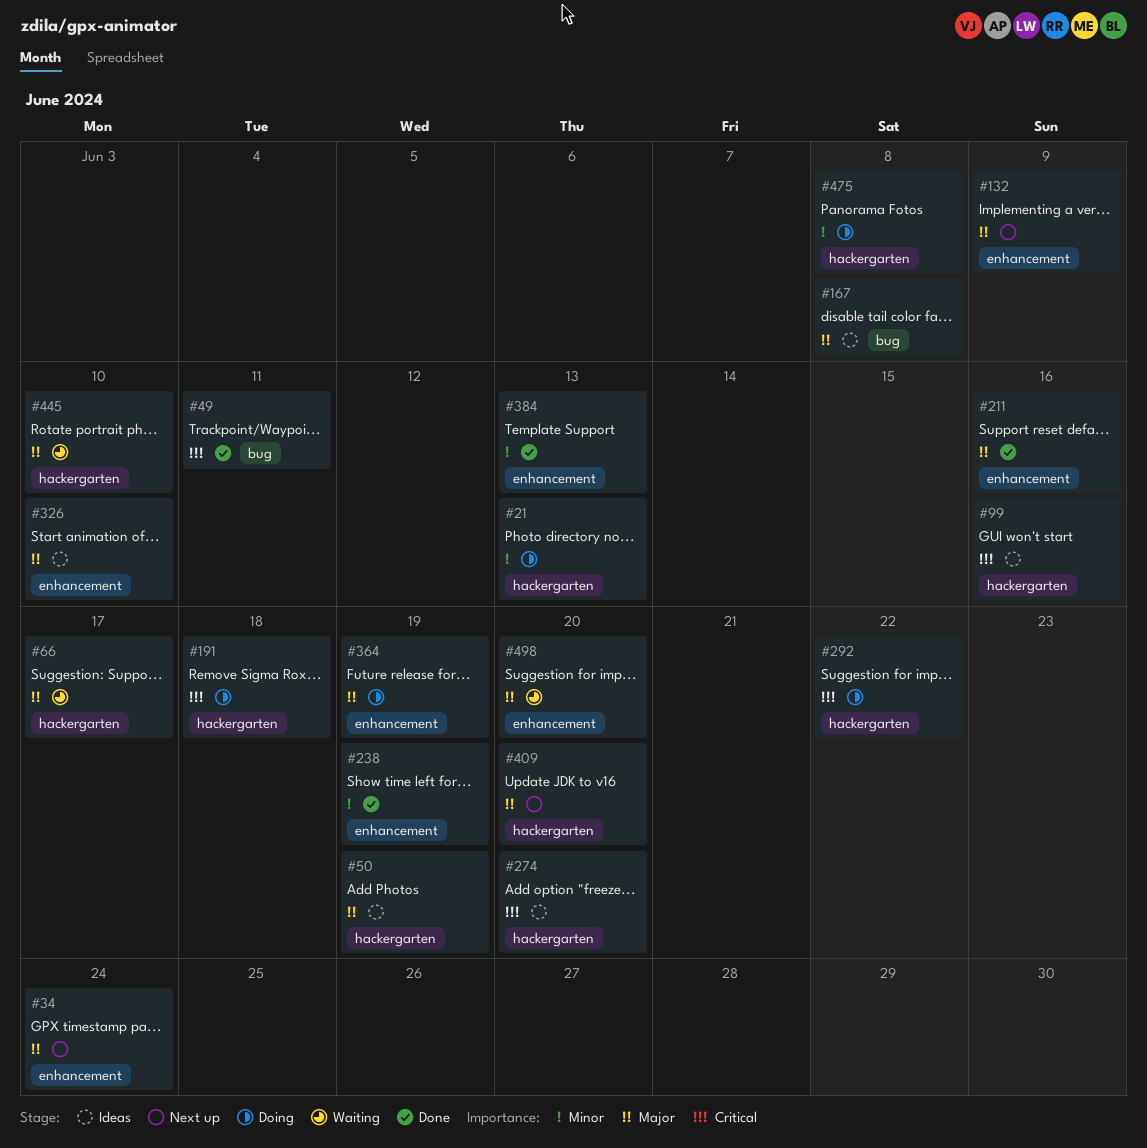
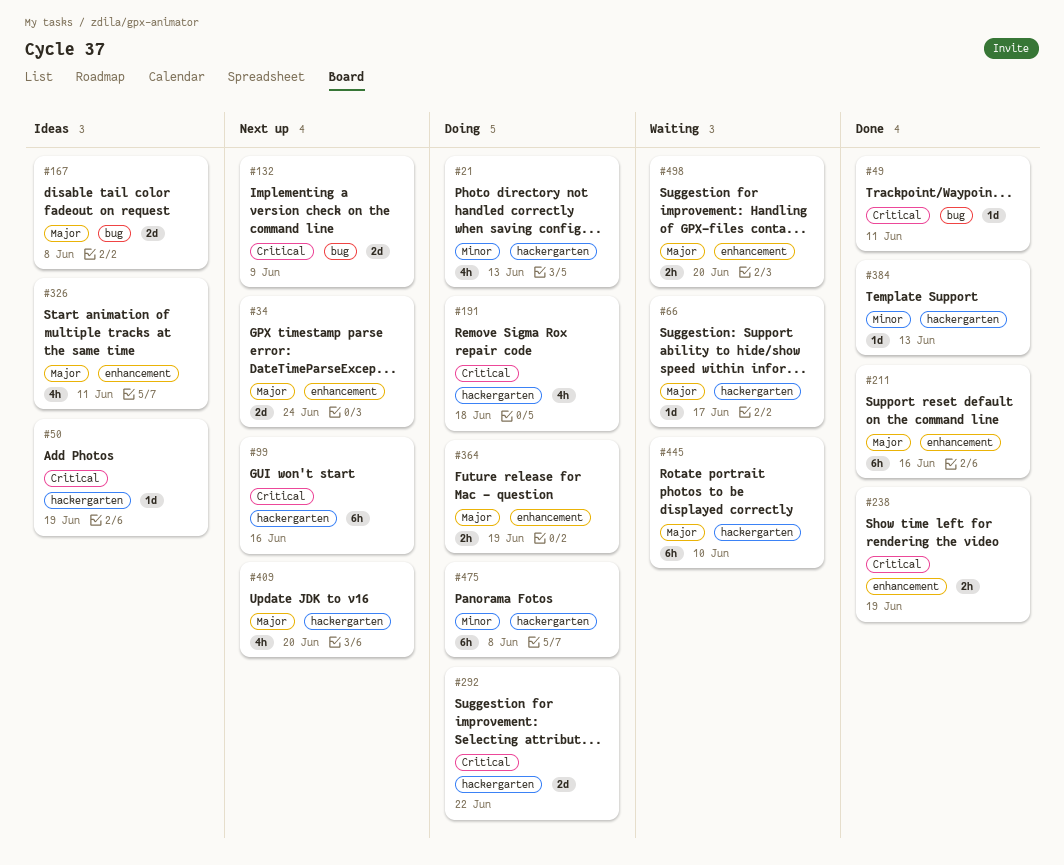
#50, priority: Major -> Critical
#99, status: Ideas -> Next up
#132, priority: Major -> Critical
#132, label: enhancement -> bug
#238, priority: Minor -> Critical
#274: present -> none
#326, due: Jun 10 -> Jun 11
#384, label: enhancement -> hackergarten

